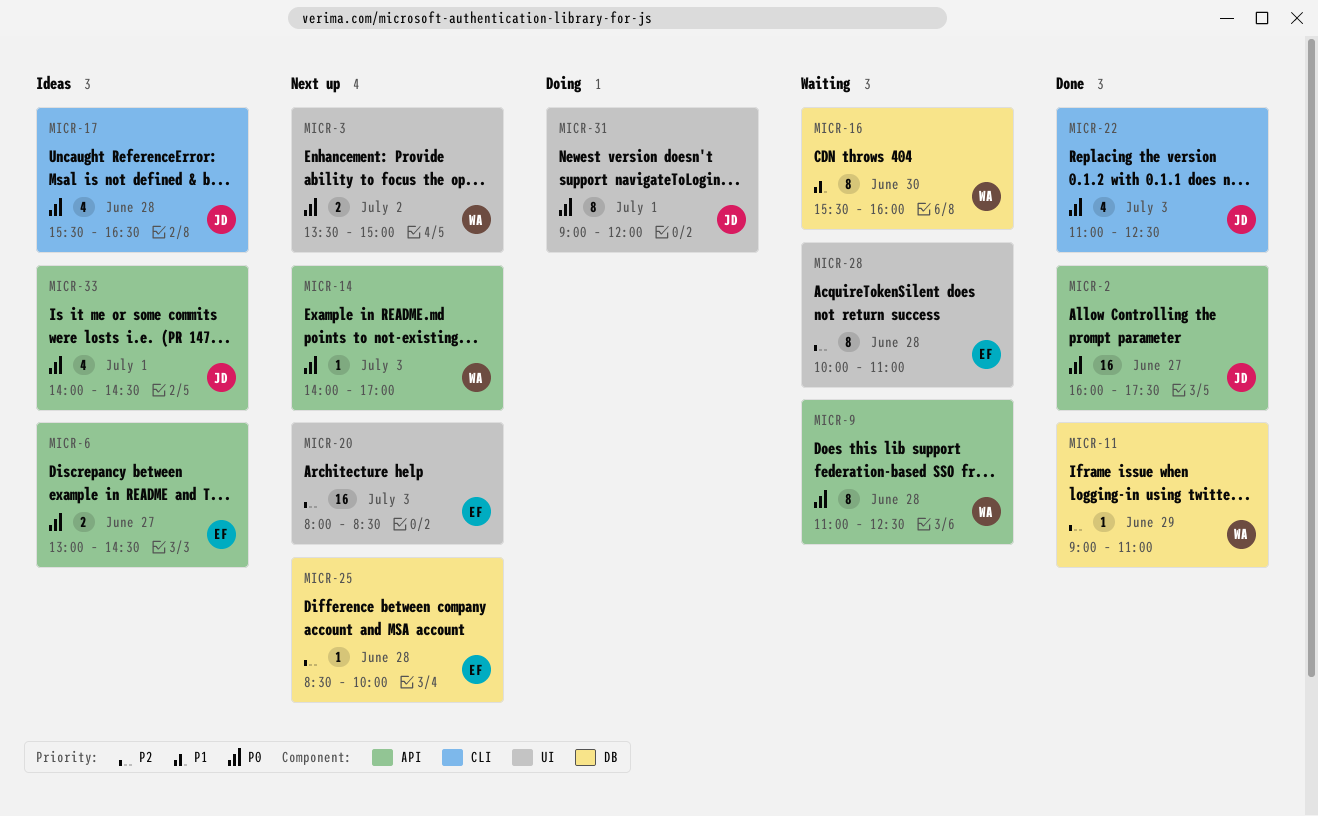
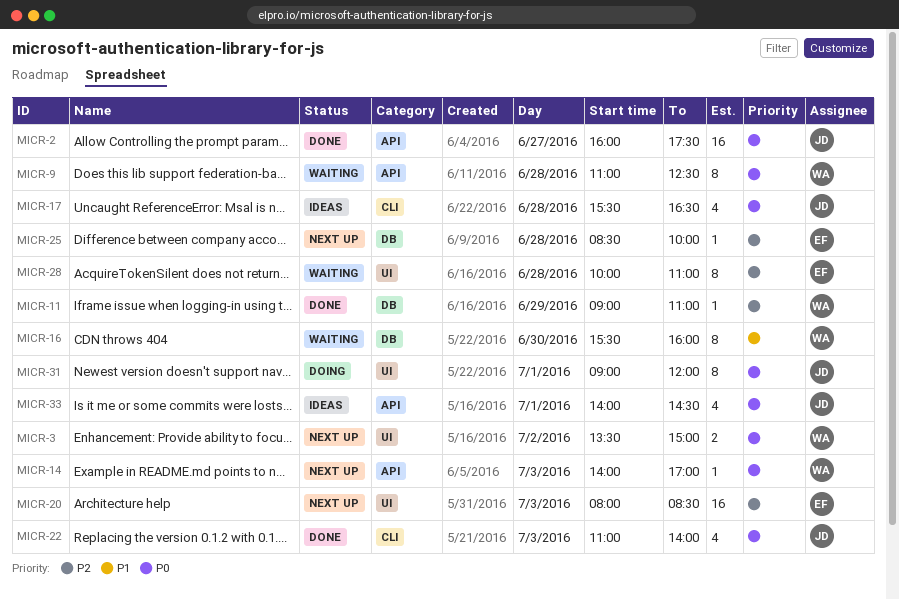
MICR-6: present -> none
MICR-22, ends: 12:30 -> 14:00

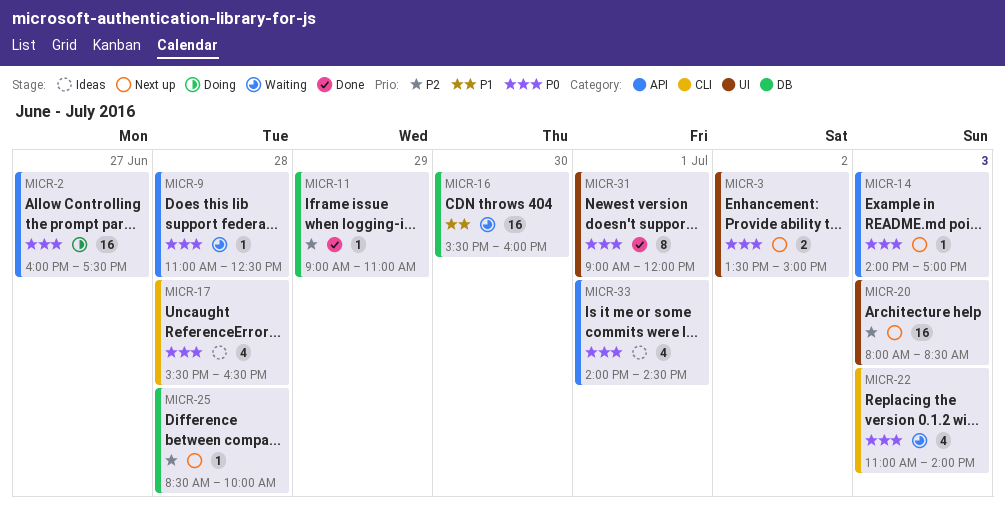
MICR-2, status: Done -> Doing
MICR-9, estimate: 8 -> 1
MICR-16, estimate: 8 -> 16
MICR-22, status: Done -> Waiting
MICR-28: present -> none
MICR-31, status: Doing -> Done

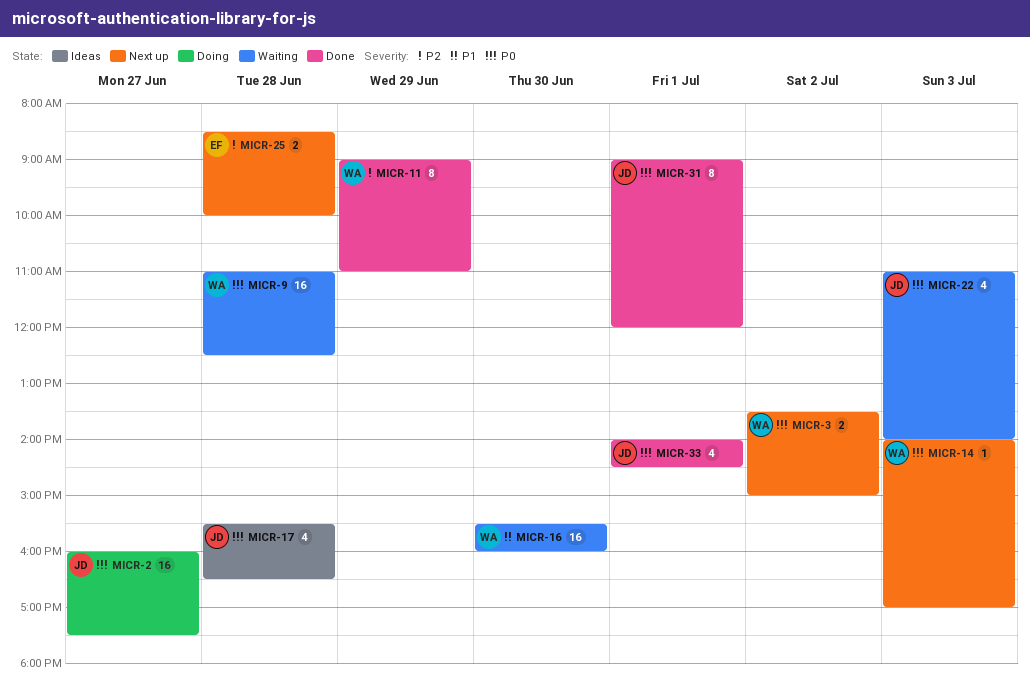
MICR-9, estimate: 1 -> 16
MICR-11, estimate: 1 -> 8
MICR-20: present -> none
MICR-25, estimate: 1 -> 2
MICR-33, status: Ideas -> Done

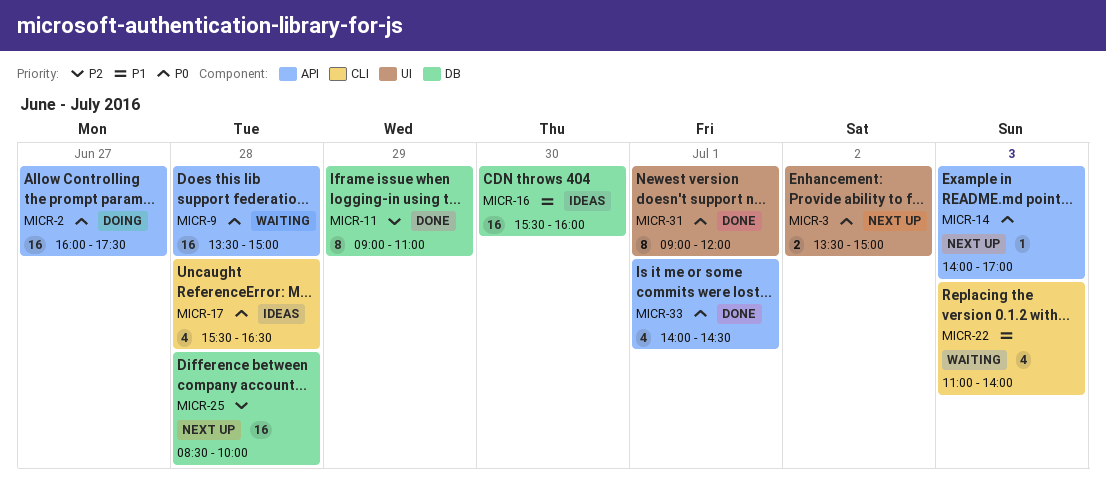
MICR-9, begins: 11:00 -> 13:30
MICR-9, ends: 12:30 -> 15:00
MICR-16, status: Waiting -> Ideas
MICR-22, priority: P0 -> P1
MICR-25, estimate: 2 -> 16

